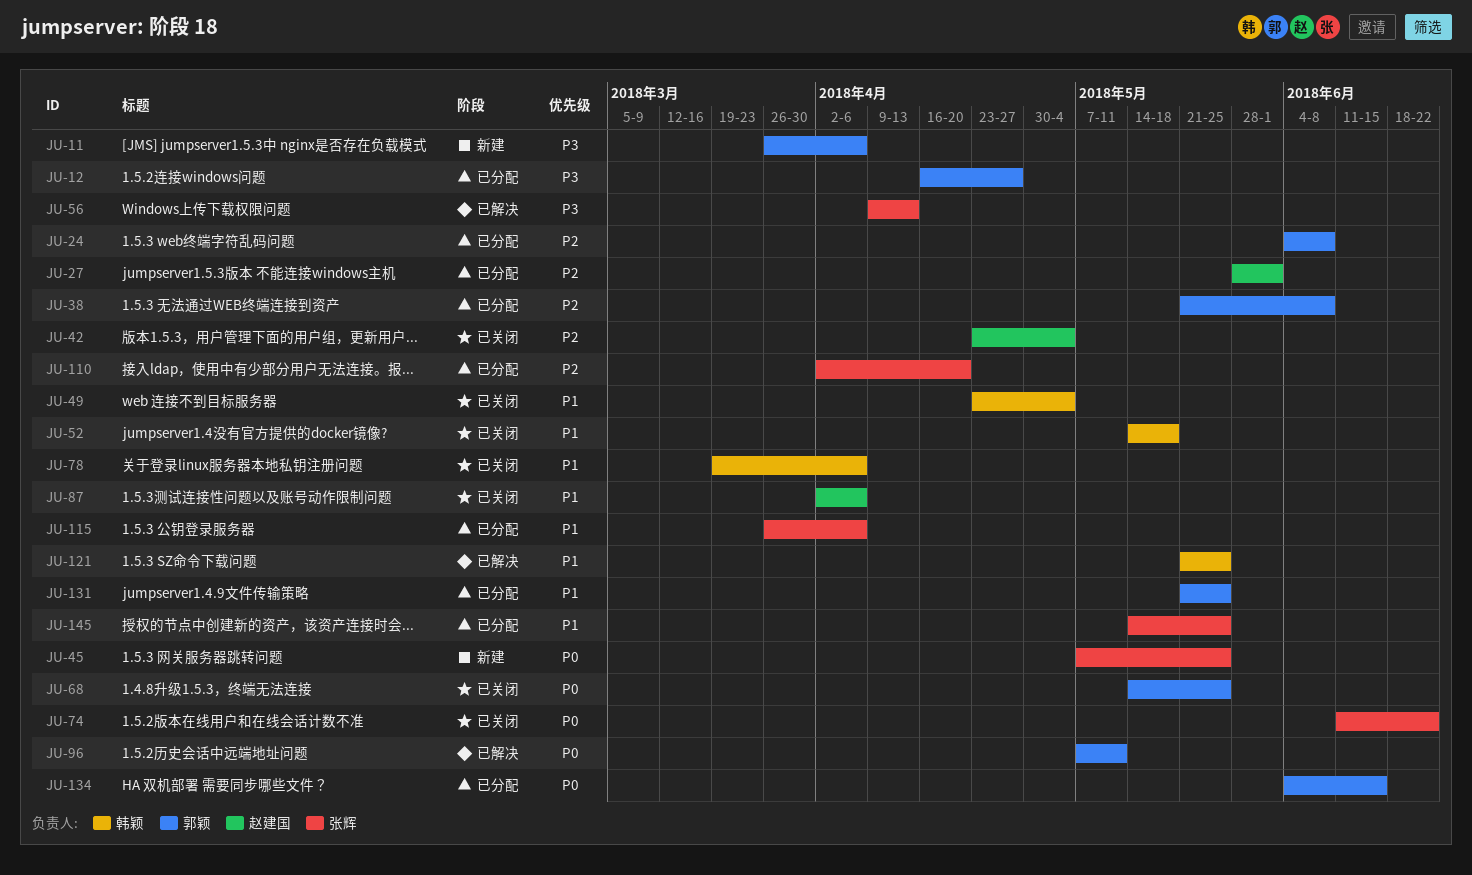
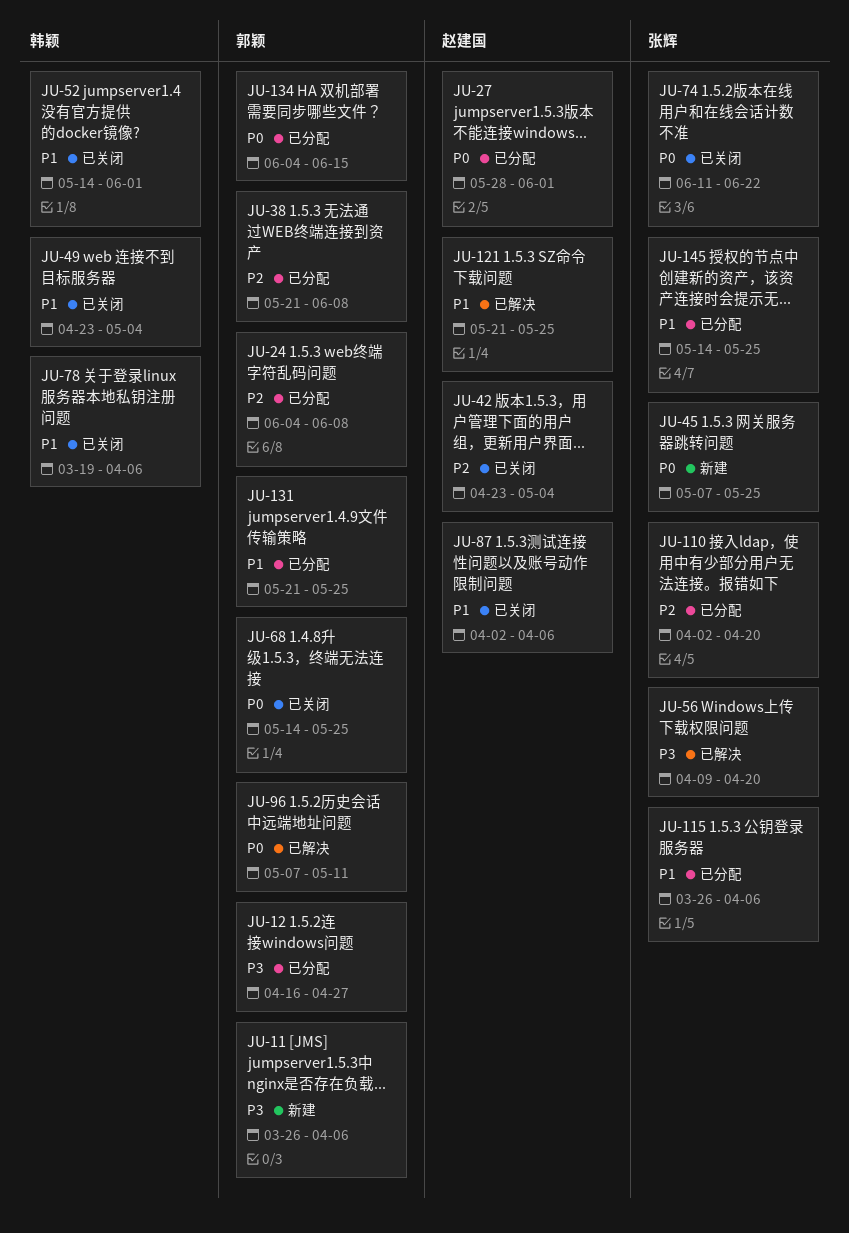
JU-27, priority: P2 -> P0
JU-52, due: May 18 -> Jun 1
JU-56, due: Apr 13 -> Apr 20
JU-121, owner: 韩颖 -> 赵建国

